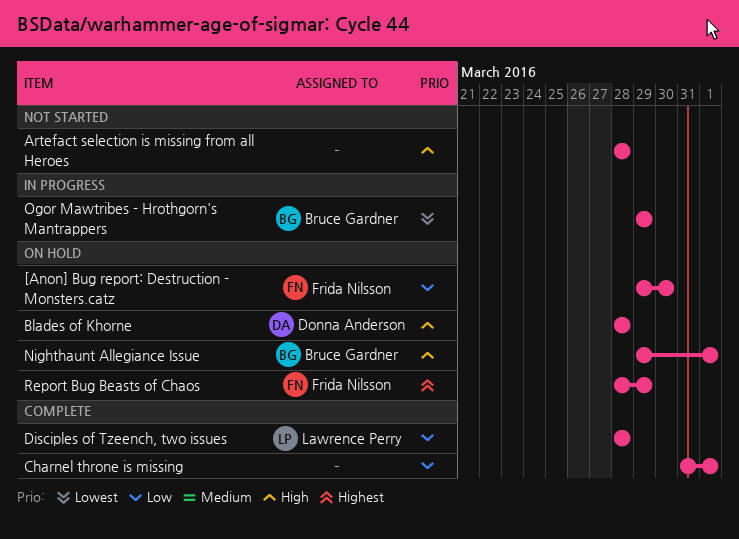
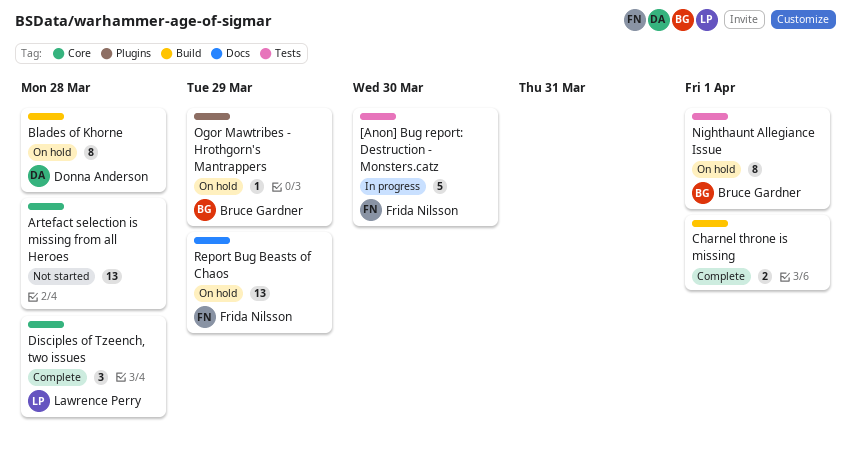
[Anon] Bug report: Destruction - Monsters.catz, status: On hold -> In progress
Ogor Mawtribes - Hrothgorn's Mantrappers, status: In progress -> On hold

